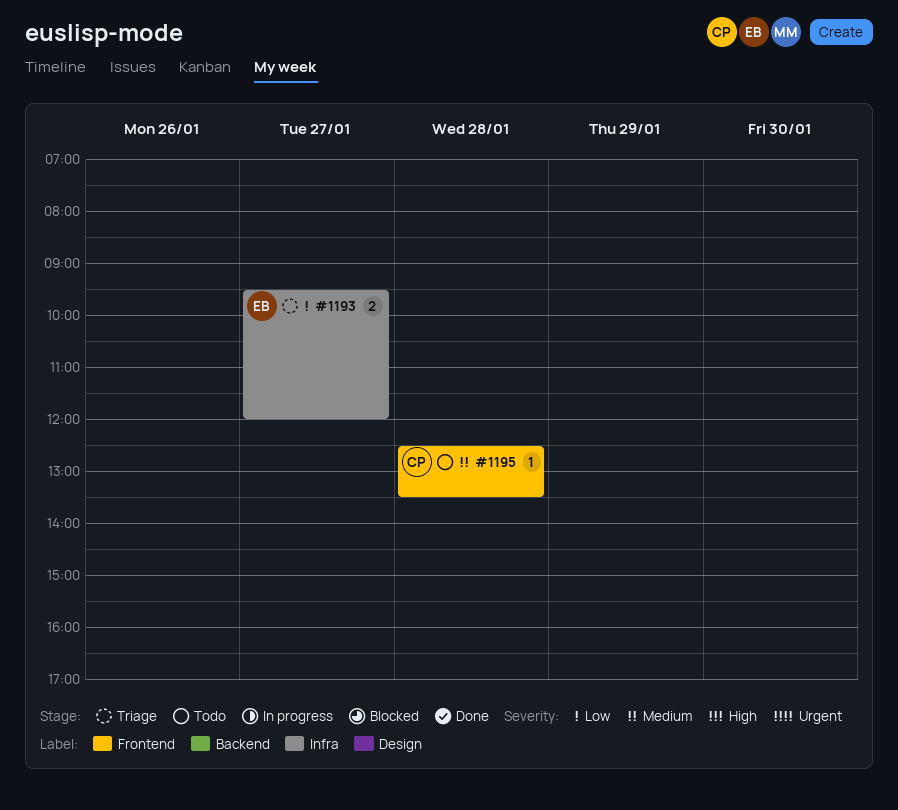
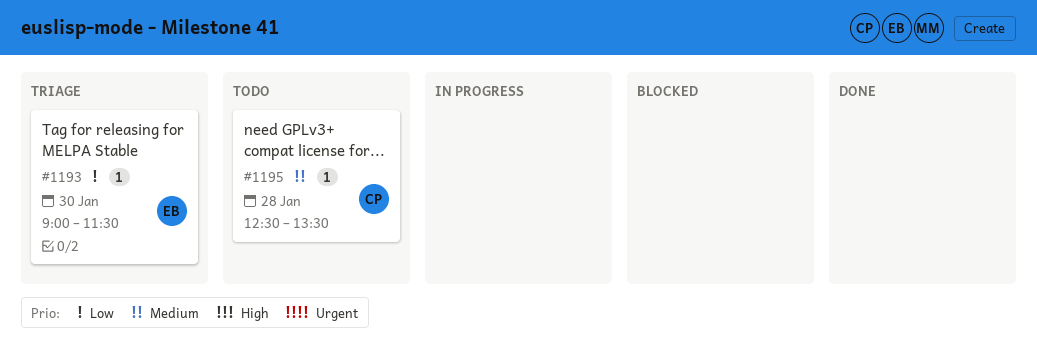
#1193, estimate: 2 -> 1
#1193, day: Jan 27 -> Jan 30
#1193, begins: 09:30 -> 09:00
#1193, ends: 12:00 -> 11:30

